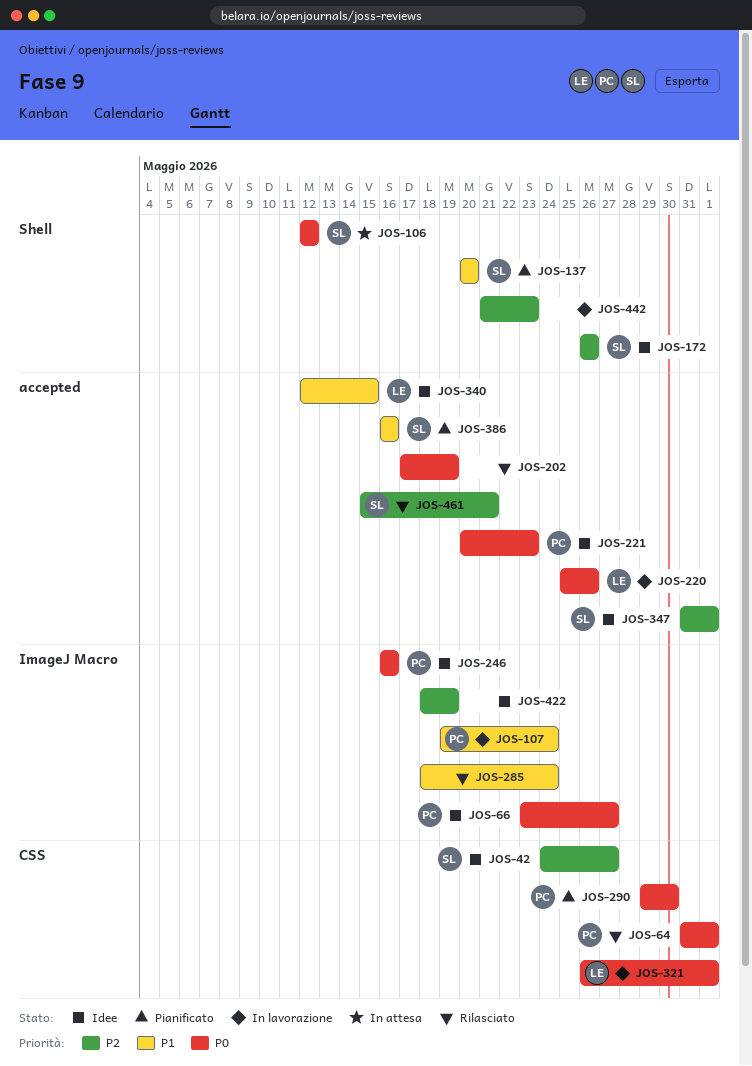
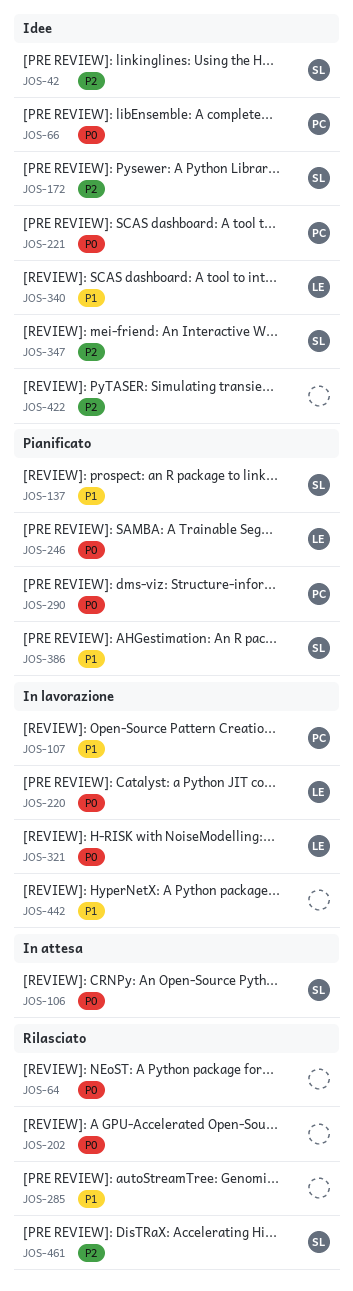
JOS-64, owner: PC -> none
JOS-246, status: Idee -> Pianificato
JOS-246, owner: PC -> LE
JOS-442, priority: P2 -> P1

